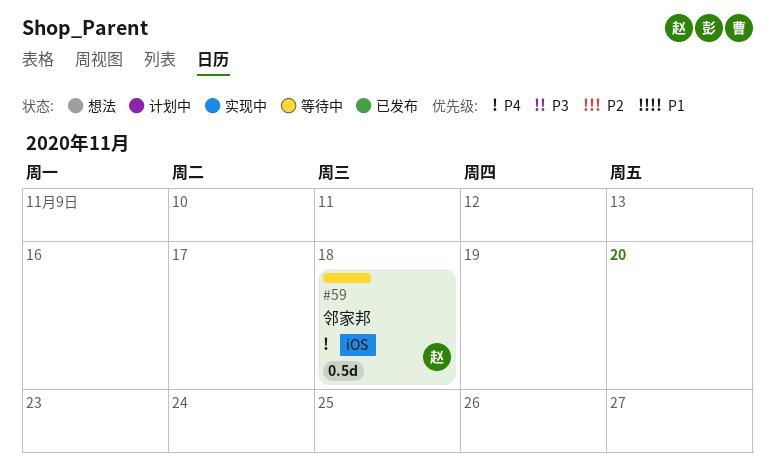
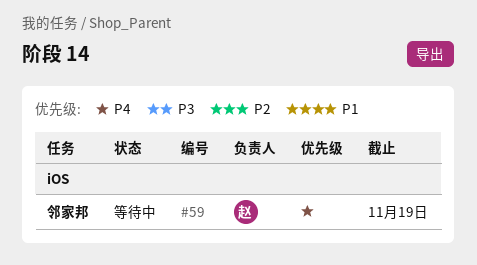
#59, due: Nov 18 -> Nov 19

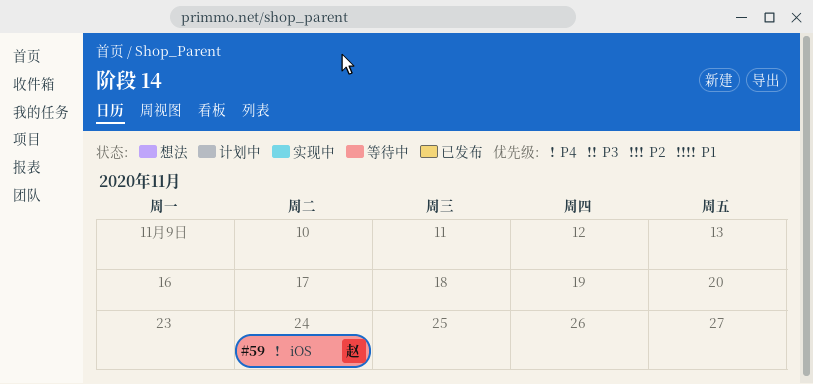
#59, due: Nov 19 -> Nov 24

